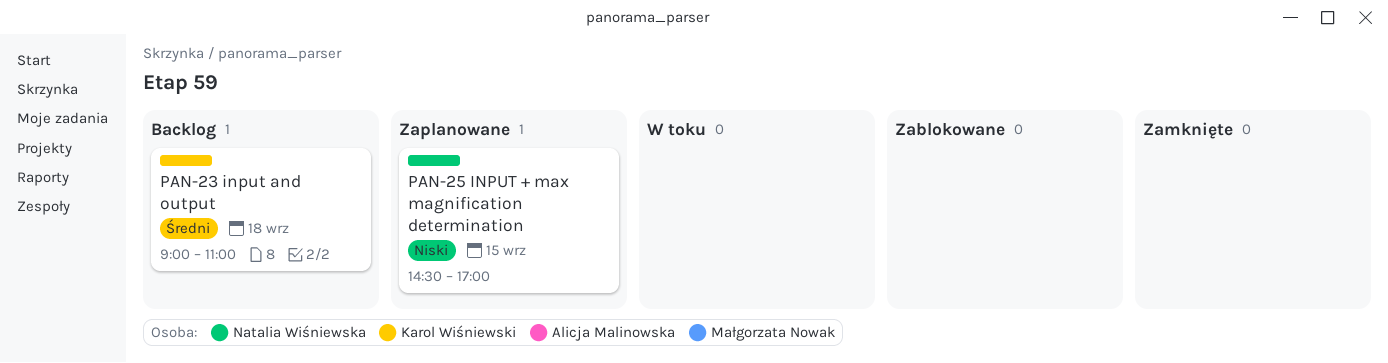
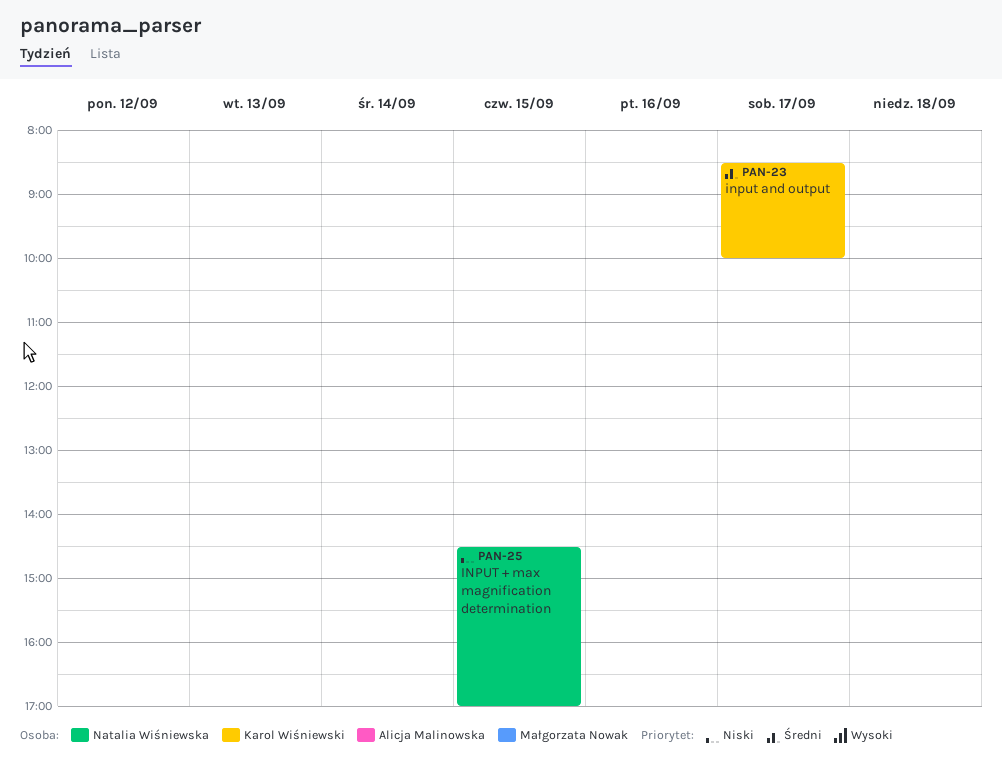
PAN-23, day: Sep 18 -> Sep 17
PAN-23, begins: 09:00 -> 08:30
PAN-23, ends: 11:00 -> 10:00

